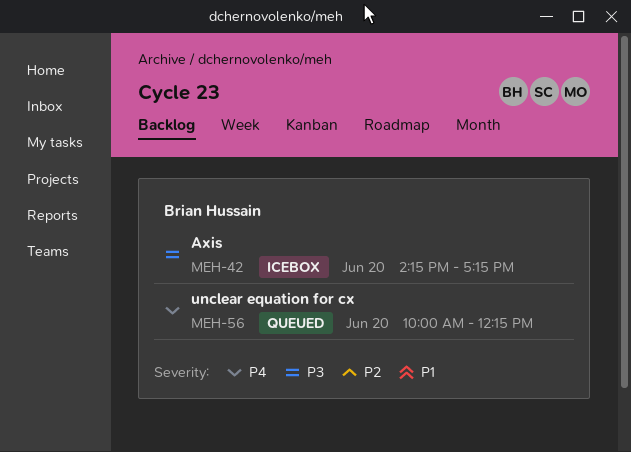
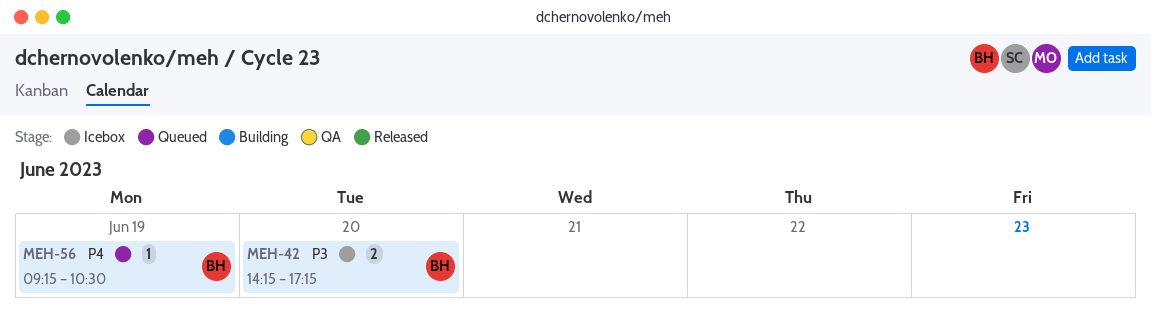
MEH-56, day: Jun 20 -> Jun 19
MEH-56, begins: 10:00 -> 09:15
MEH-56, ends: 12:15 -> 10:30

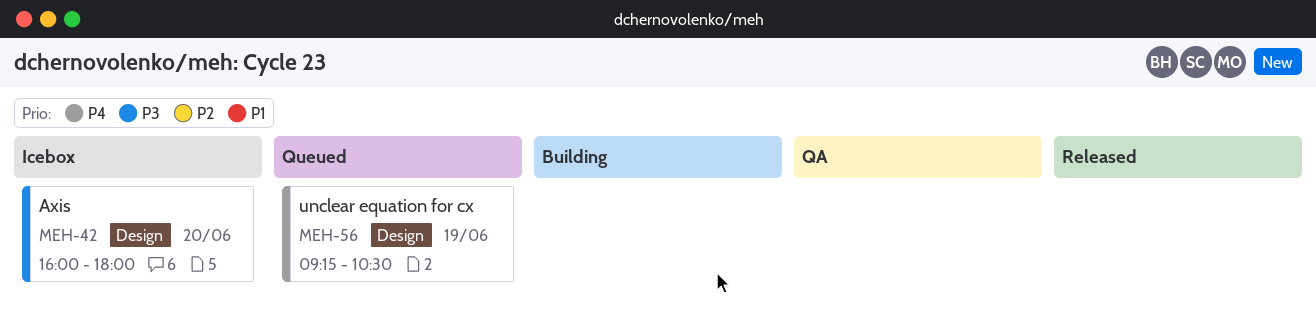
MEH-42, begins: 14:15 -> 16:00
MEH-42, ends: 17:15 -> 18:00

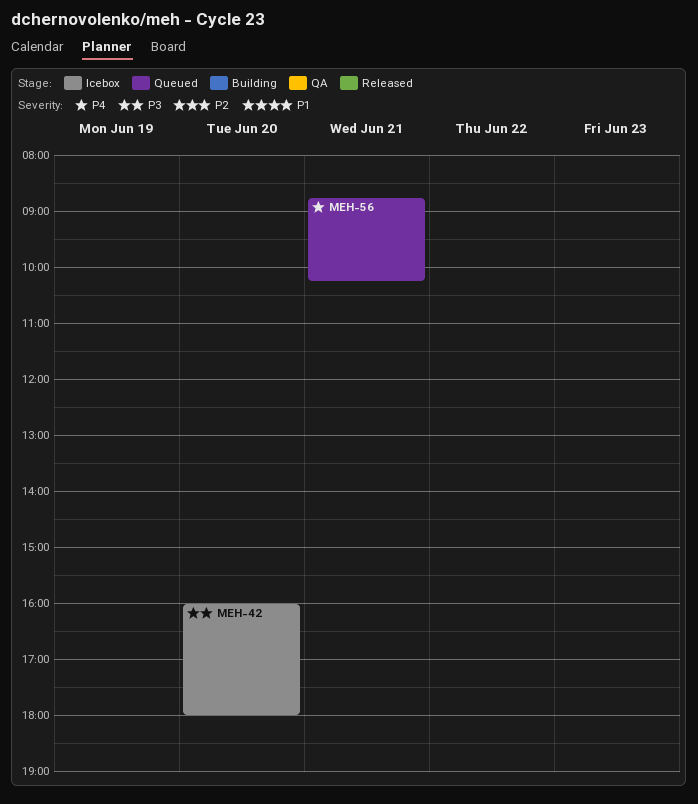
MEH-56, day: Jun 19 -> Jun 21
MEH-56, begins: 09:15 -> 08:45
MEH-56, ends: 10:30 -> 10:15

